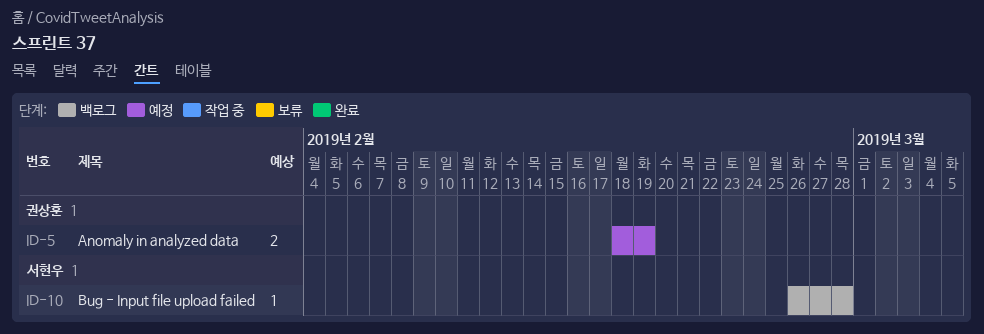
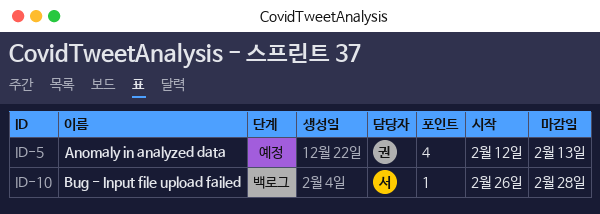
ID-5, estimate: 2 -> 4
ID-5, start: Feb 18 -> Feb 12
ID-5, due: Feb 19 -> Feb 13

